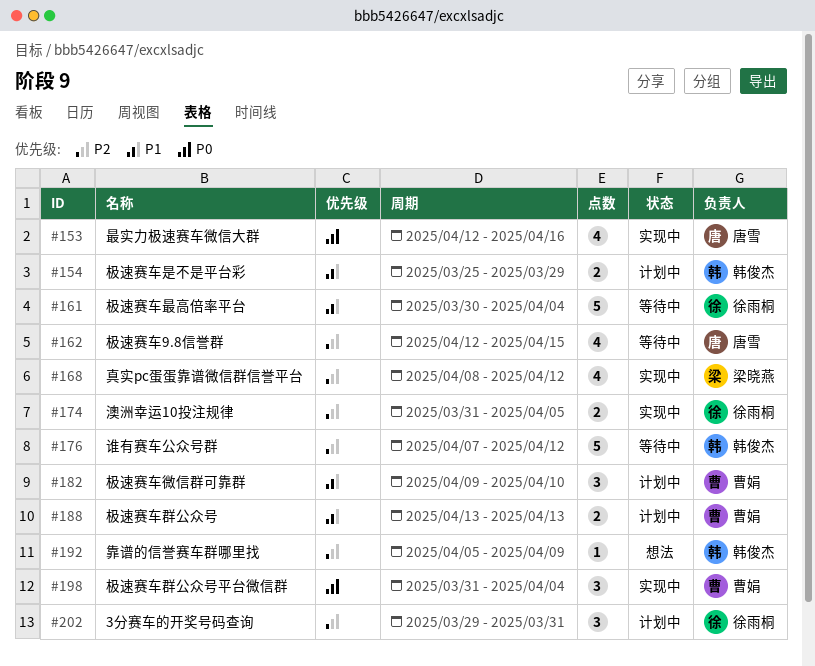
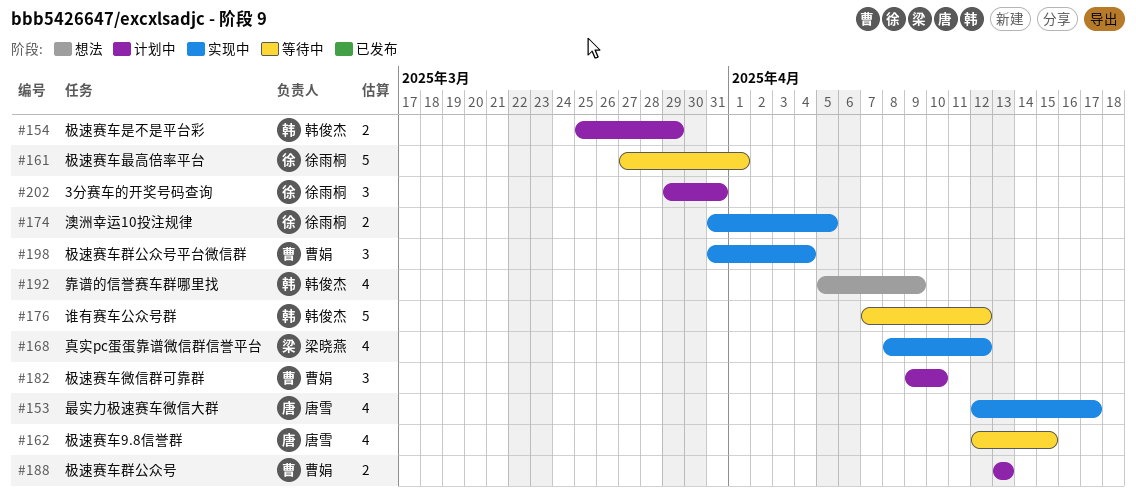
#153, due: Apr 16 -> Apr 17
#161, start: Mar 30 -> Mar 27
#161, due: Apr 4 -> Apr 1
#192, estimate: 1 -> 4

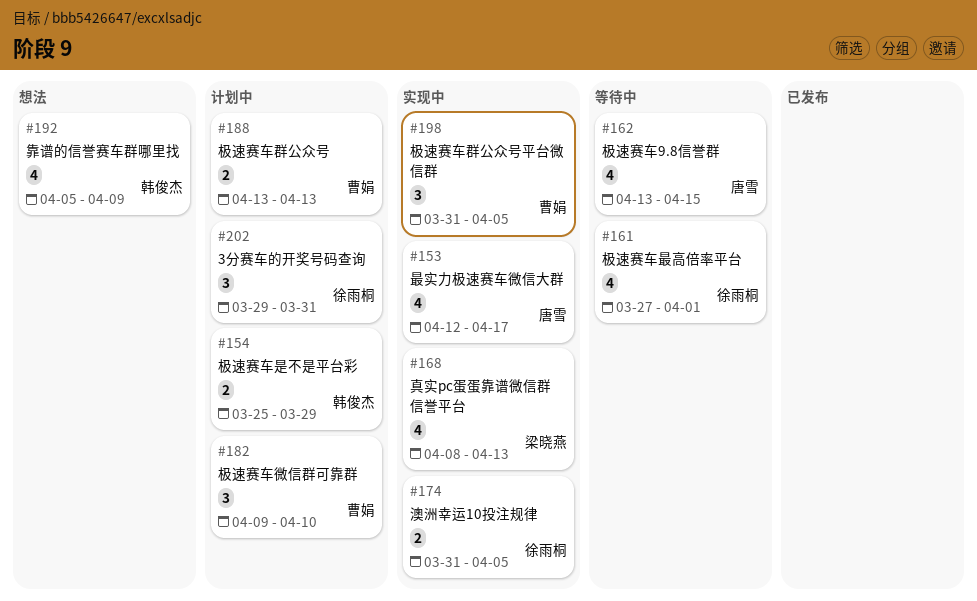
#161, estimate: 5 -> 4
#162, start: Apr 12 -> Apr 13
#168, due: Apr 12 -> Apr 13
#176: present -> none
#198, due: Apr 4 -> Apr 5

